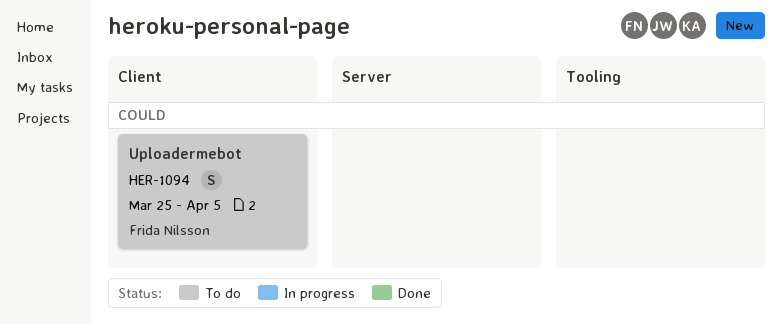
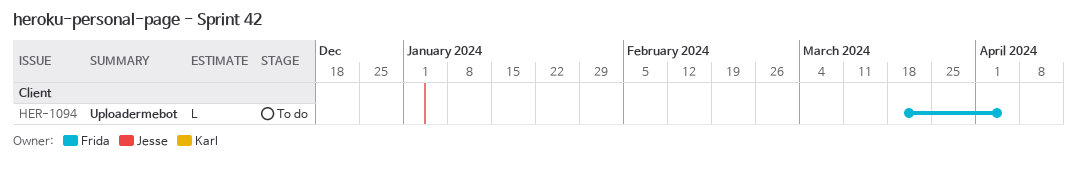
HER-1094, estimate: S -> L
HER-1094, start: Mar 25 -> Mar 18

